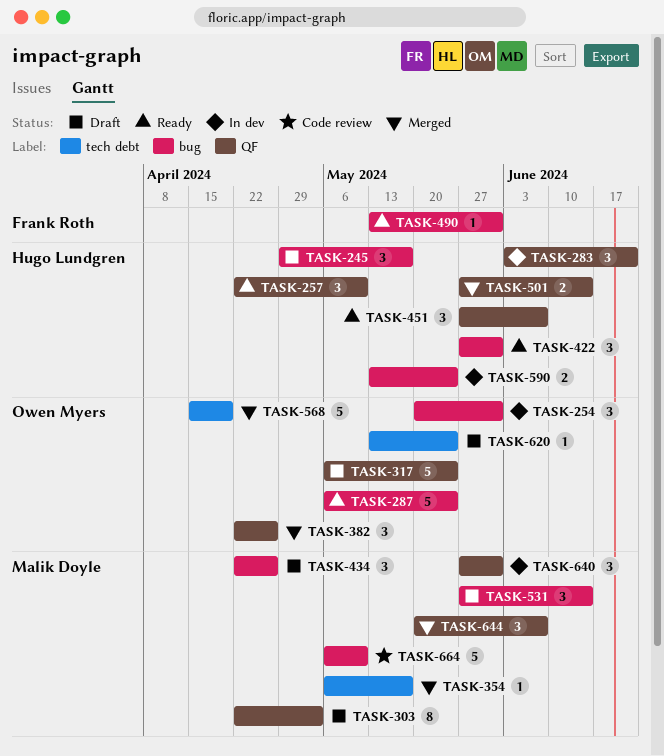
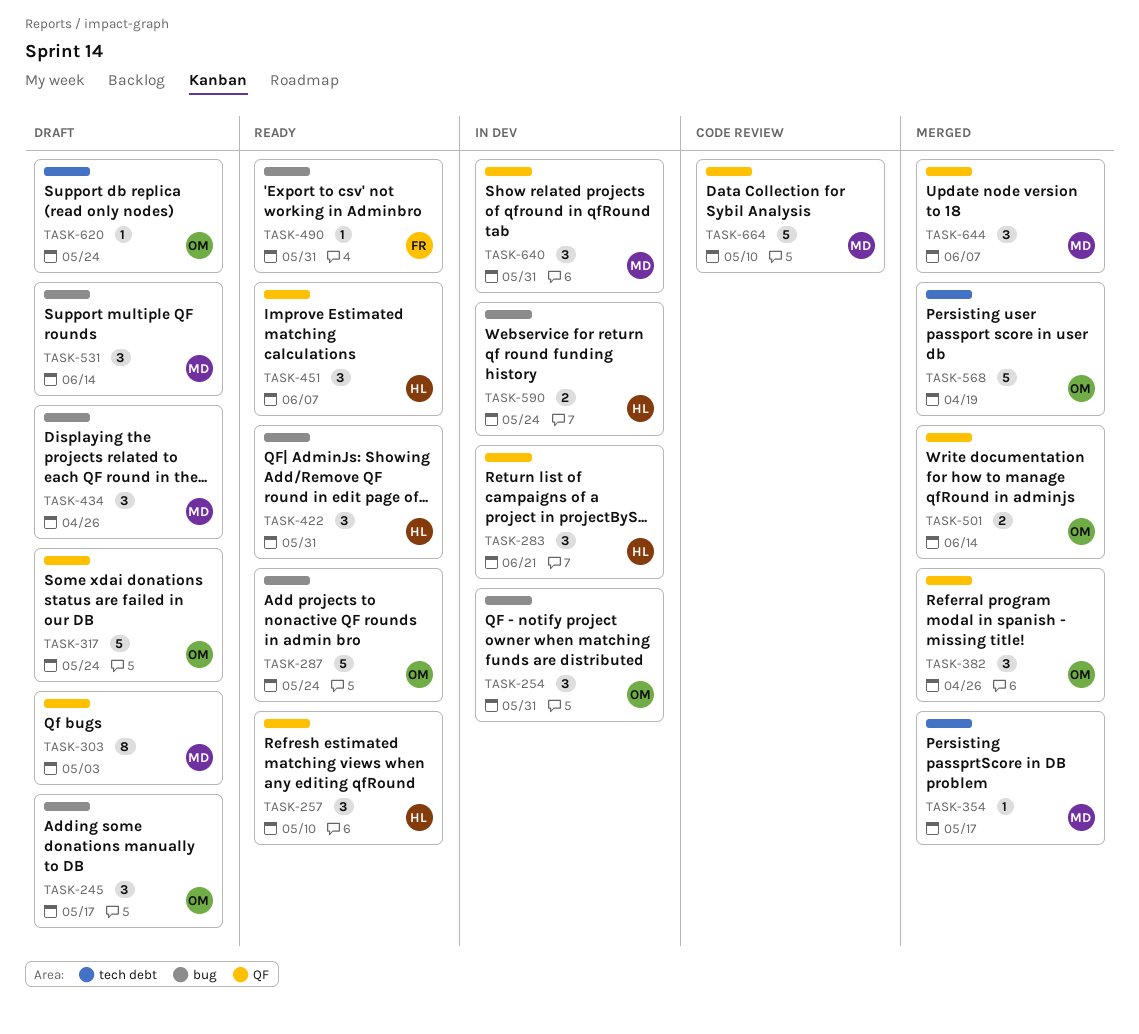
TASK-245, owner: Hugo Lundgren -> Owen Myers
TASK-501, owner: Hugo Lundgren -> Owen Myers
TASK-664, label: bug -> QF

